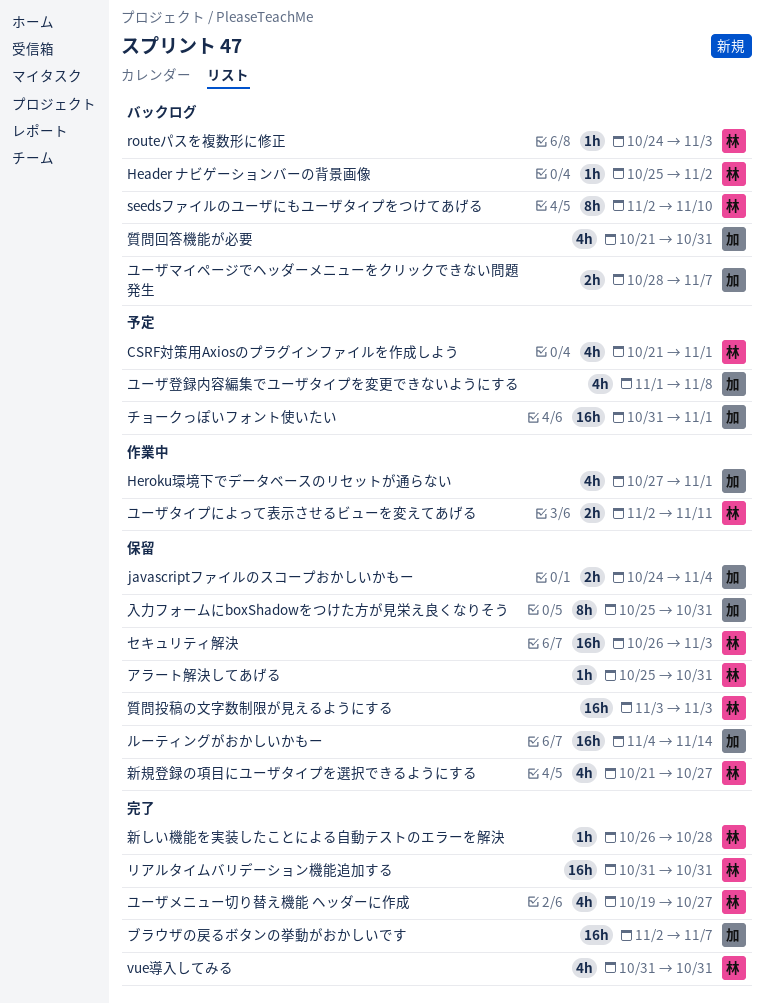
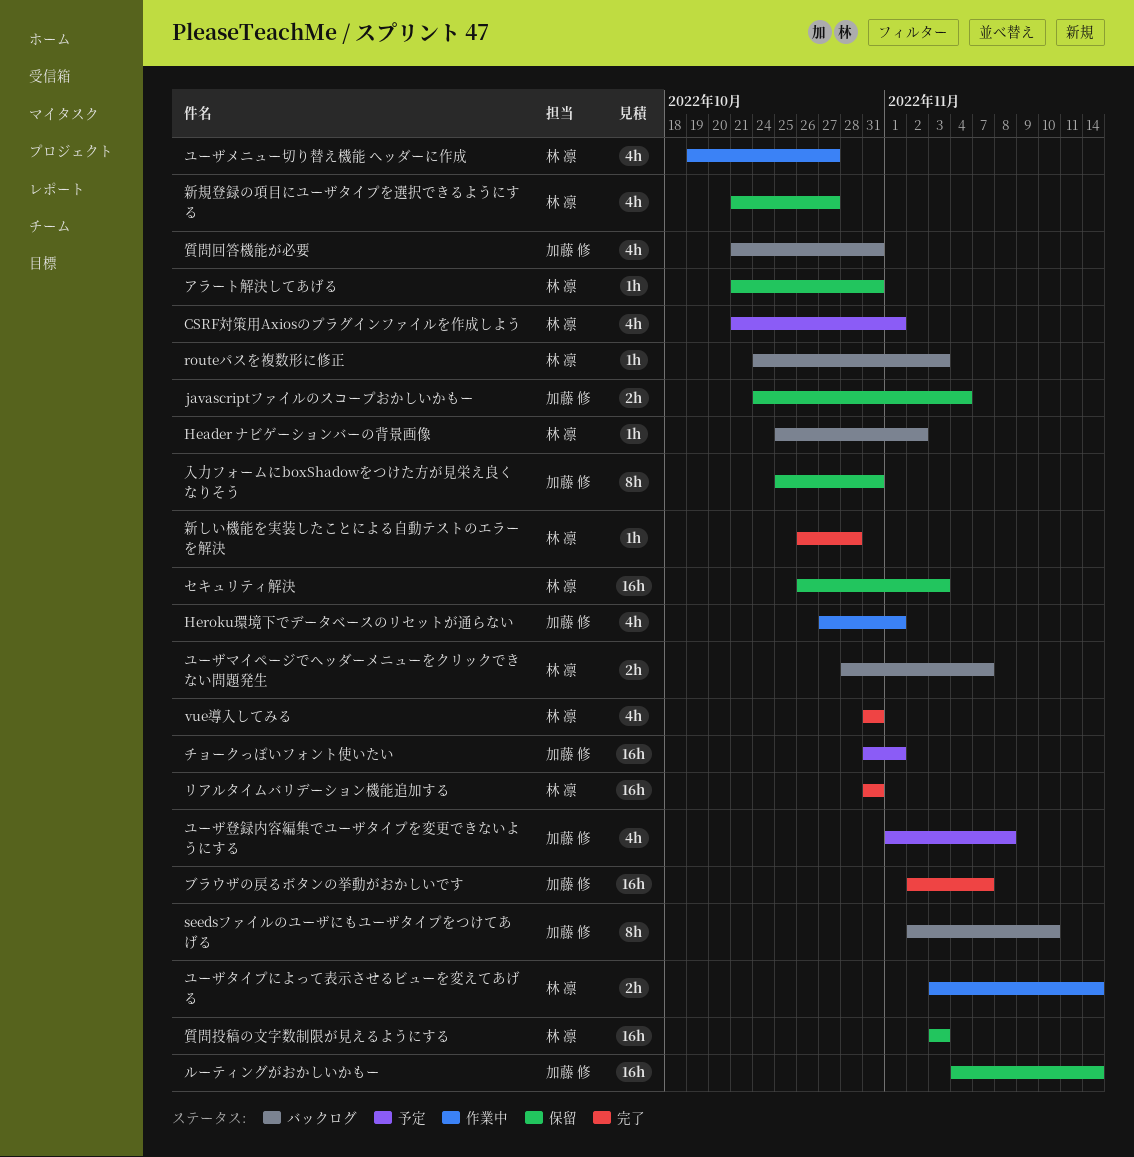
seedsファイルのユーザにもユーザタイプをつけてあげる, owner: 林 凛 -> 加藤 修
アラート解決してあげる, start: Oct 25 -> Oct 21
ユーザタイプによって表示させるビューを変えてあげる, start: Nov 2 -> Nov 3
ユーザタイプによって表示させるビューを変えてあげる, due: Nov 11 -> Nov 14
ユーザマイページでヘッダーメニューをクリックできない問題発生, owner: 加藤 修 -> 林 凛
ユーザメニュー切り替え機能 ヘッダーに作成, status: 完了 -> 作業中

